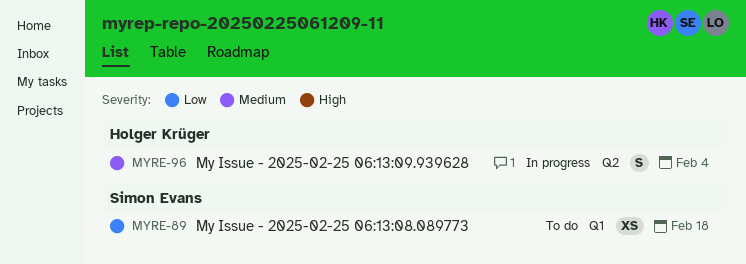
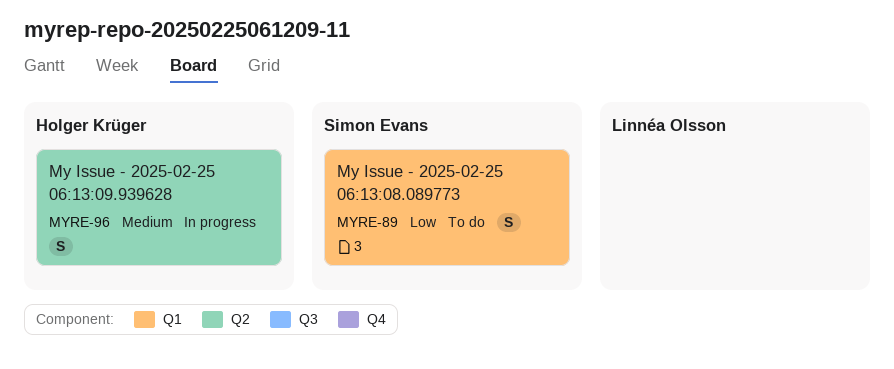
MYRE-89, estimate: XS -> S

